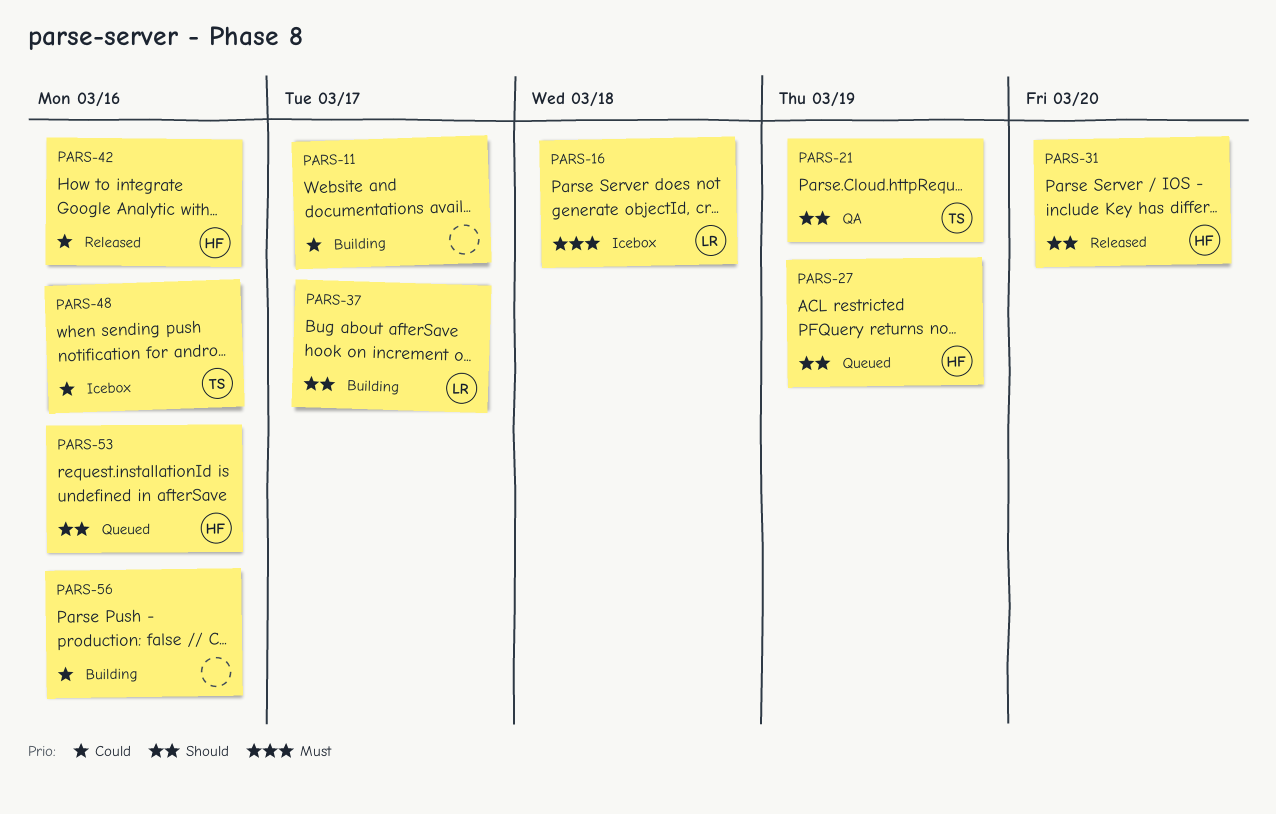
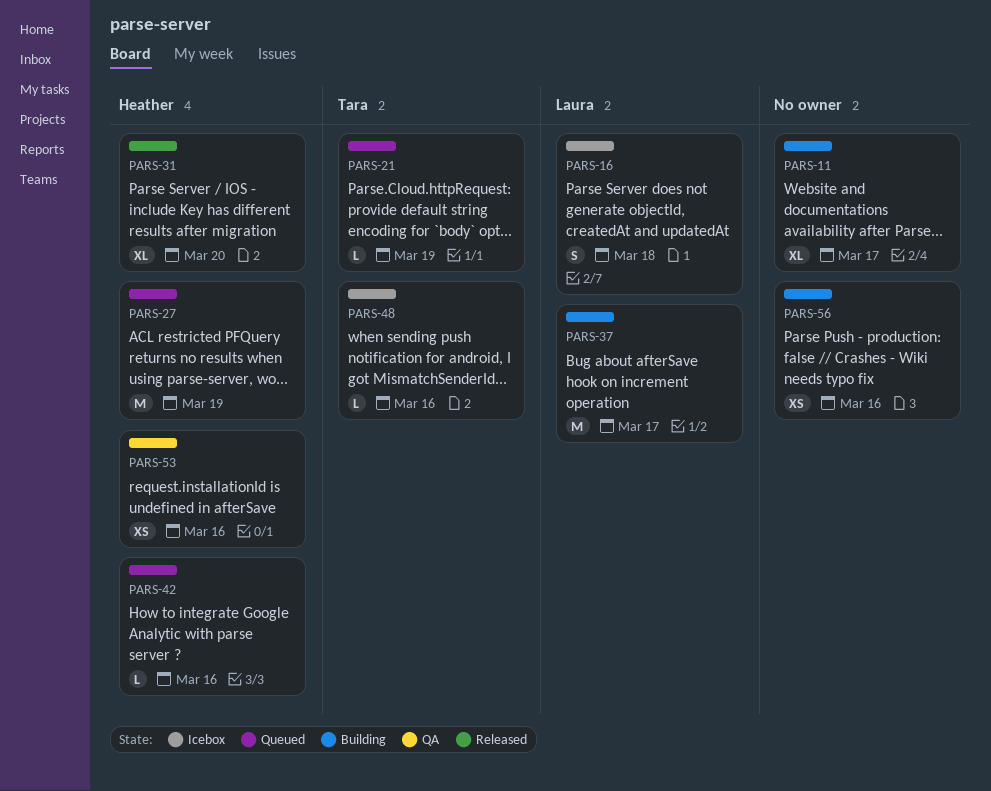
PARS-21, status: QA -> Queued
PARS-42, status: Released -> Queued
PARS-53, status: Queued -> QA

